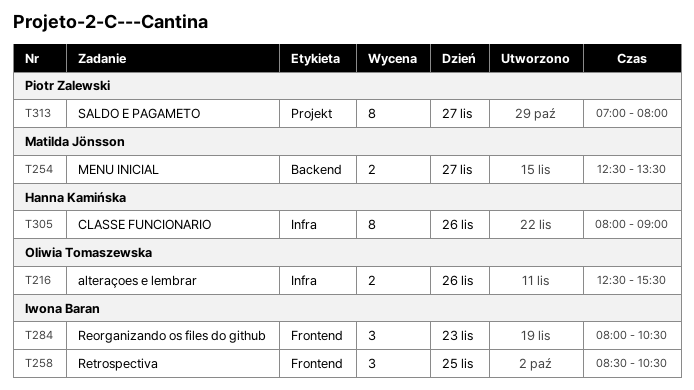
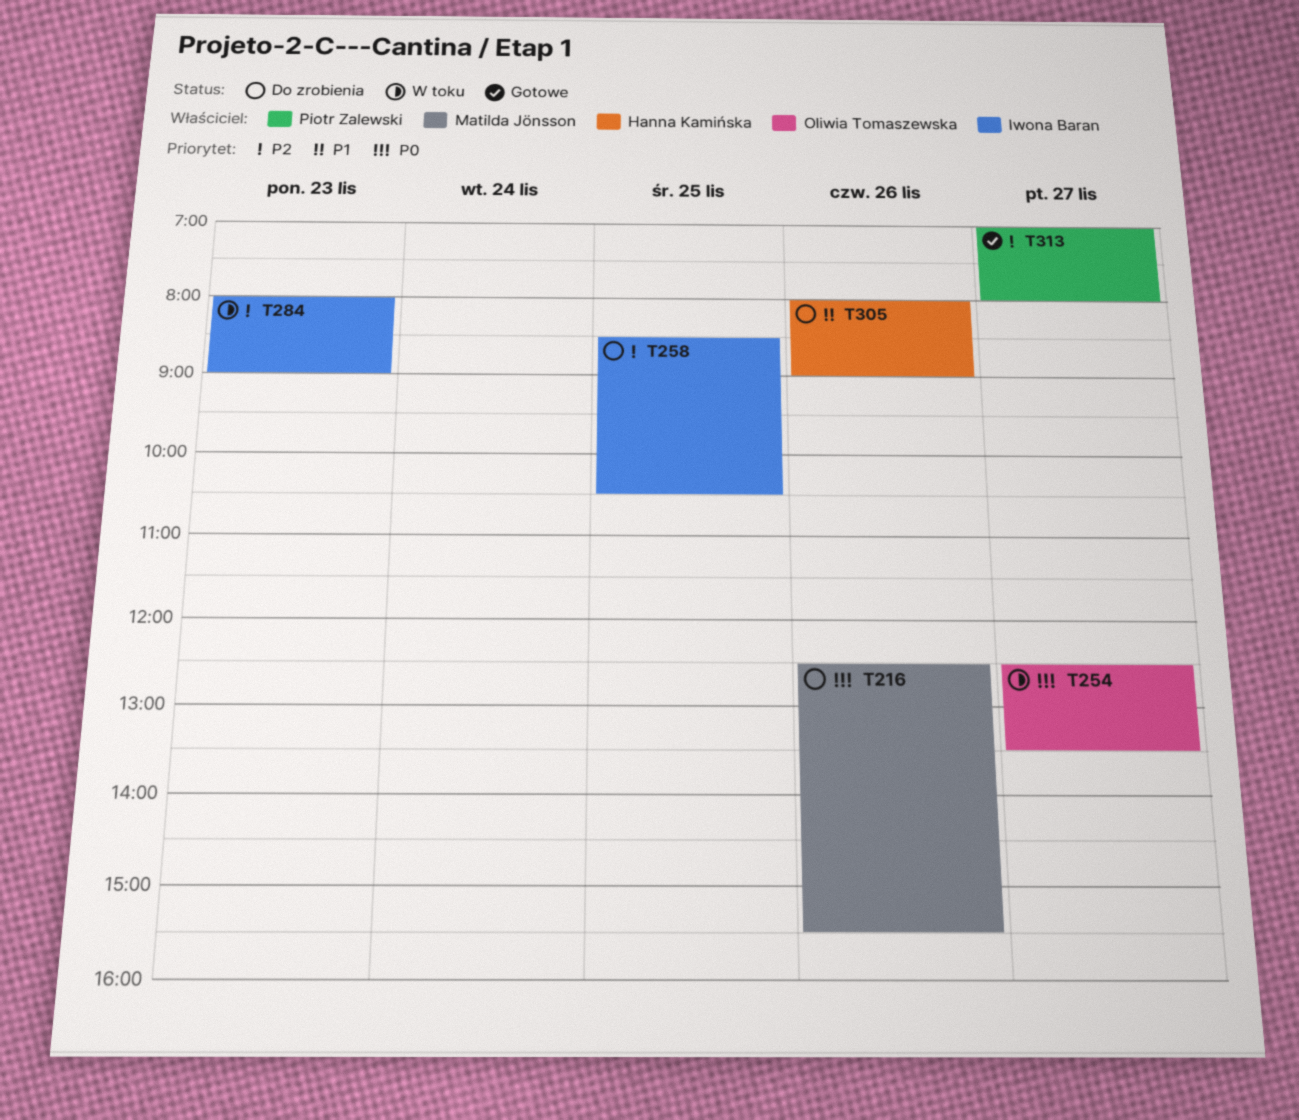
T216, owner: Oliwia Tomaszewska -> Matilda Jönsson
T254, owner: Matilda Jönsson -> Oliwia Tomaszewska
T284, ends: 10:30 -> 09:00

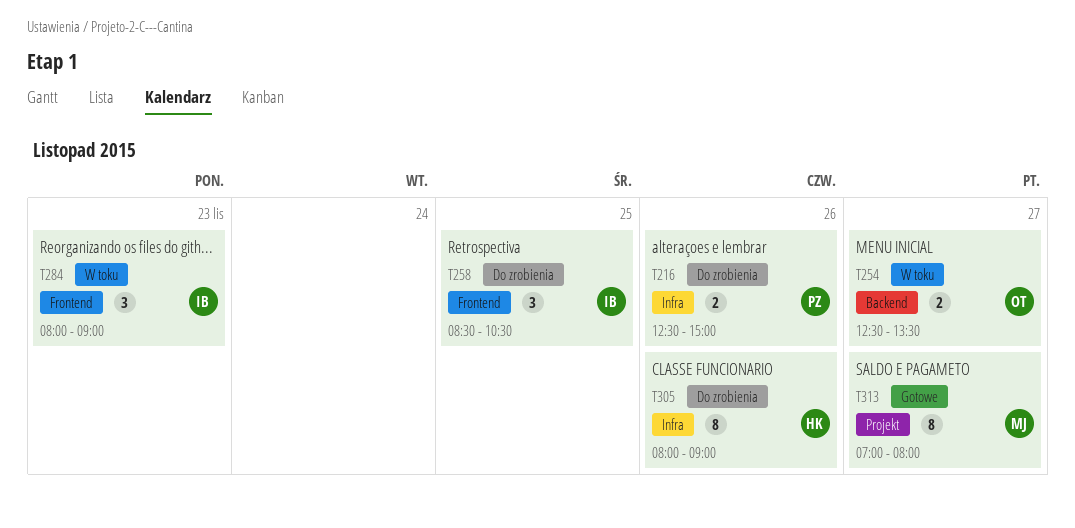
T216, owner: Matilda Jönsson -> Piotr Zalewski
T216, ends: 15:30 -> 15:00
T313, owner: Piotr Zalewski -> Matilda Jönsson

